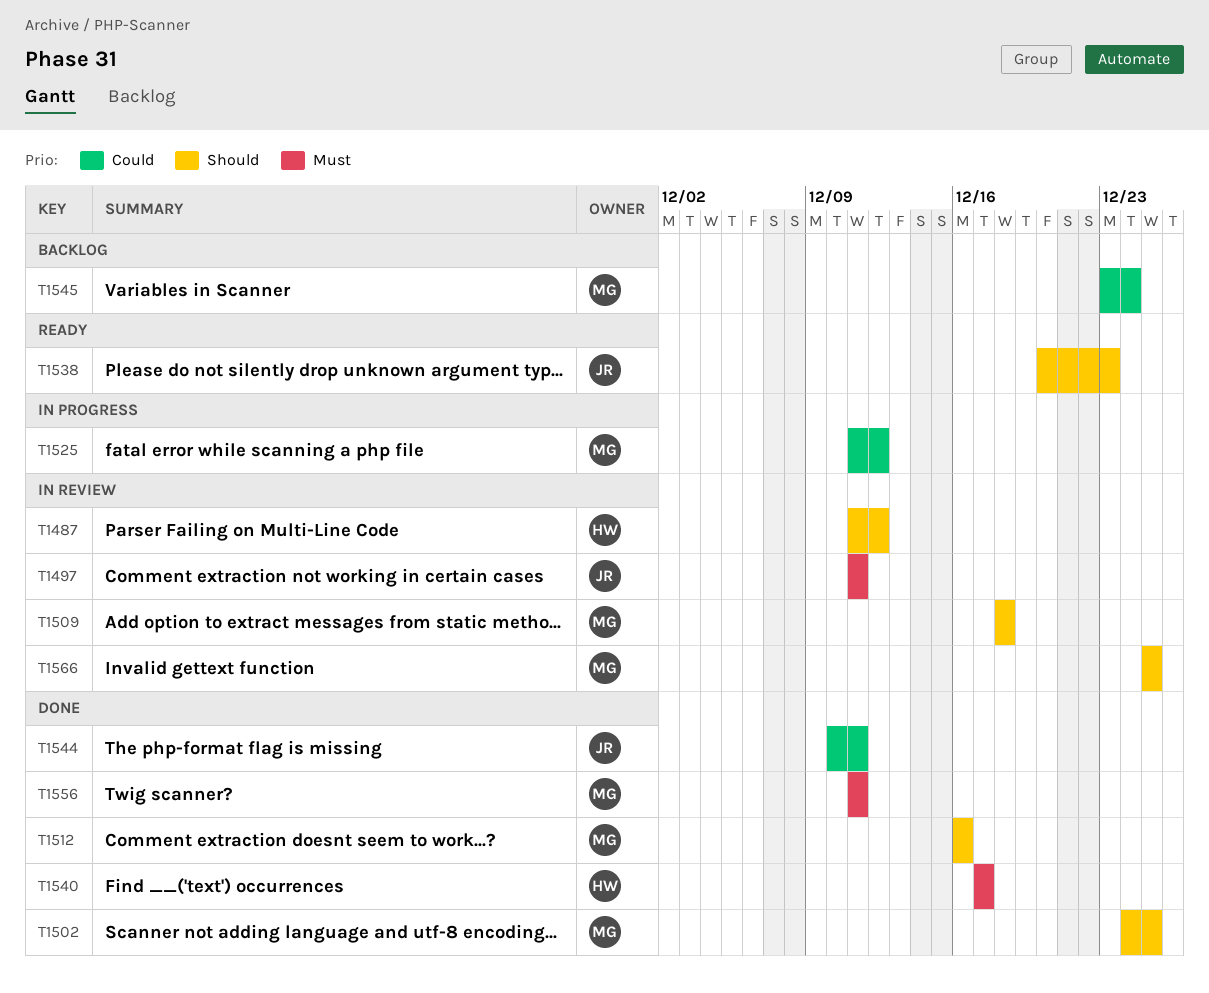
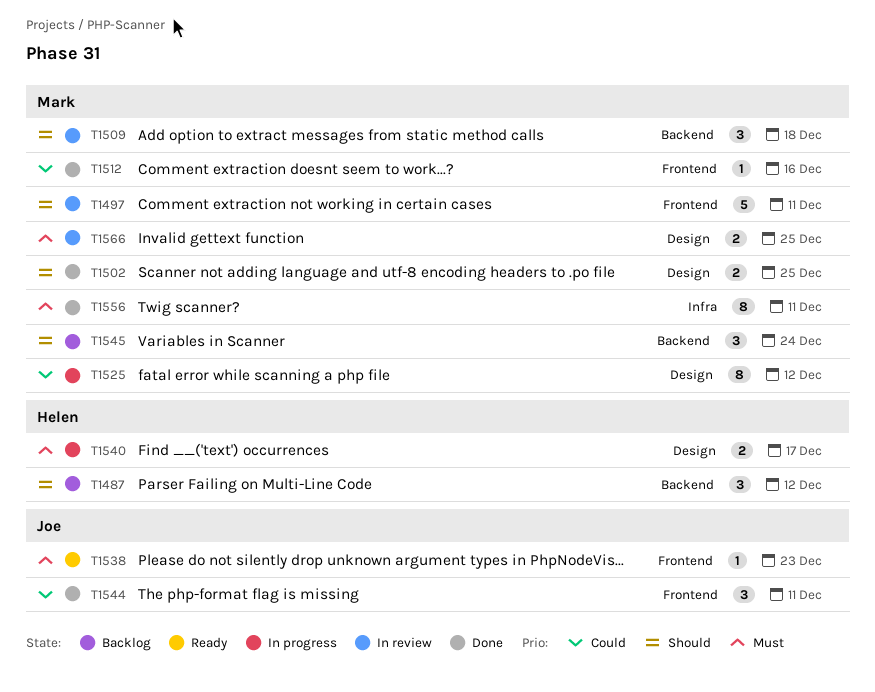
T1487, status: In review -> Backlog
T1497, owner: Joe -> Mark
T1497, priority: Must -> Should
T1512, priority: Should -> Could
T1538, priority: Should -> Must
T1540, status: Done -> In progress
T1545, priority: Could -> Should
T1566, priority: Should -> Must

